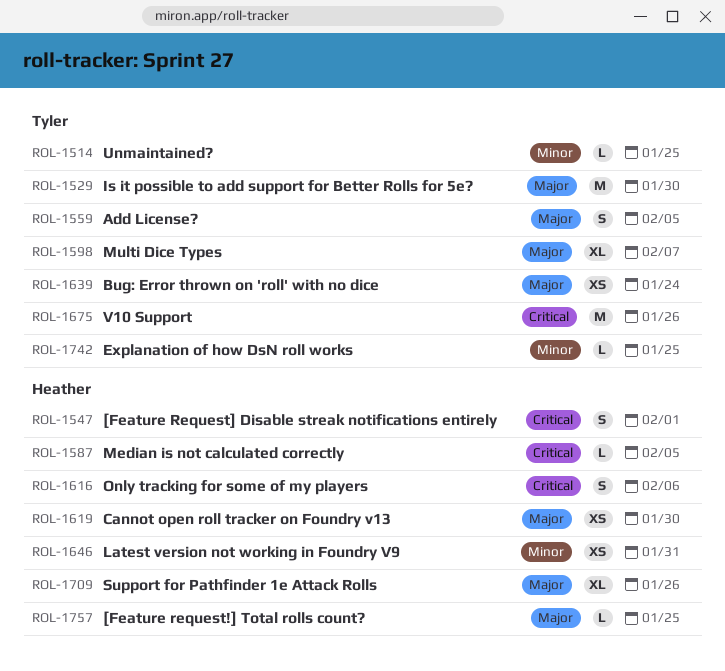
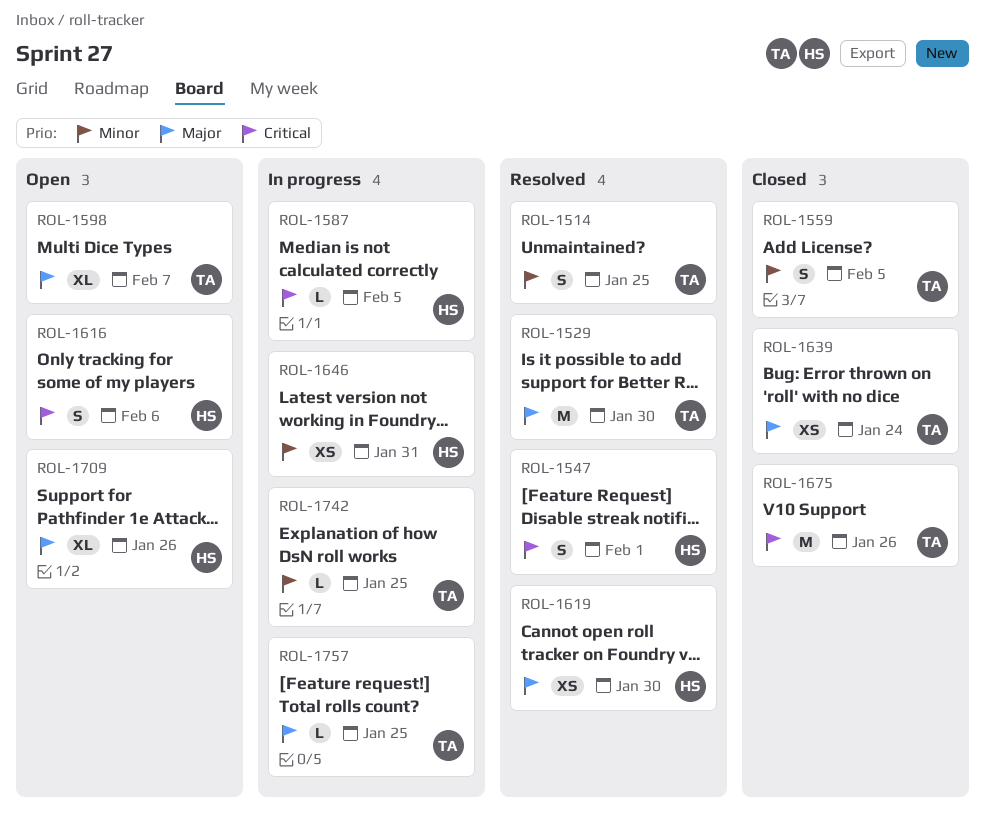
ROL-1514, estimate: L -> S
ROL-1559, priority: Major -> Minor
ROL-1757, owner: Heather -> Tyler

